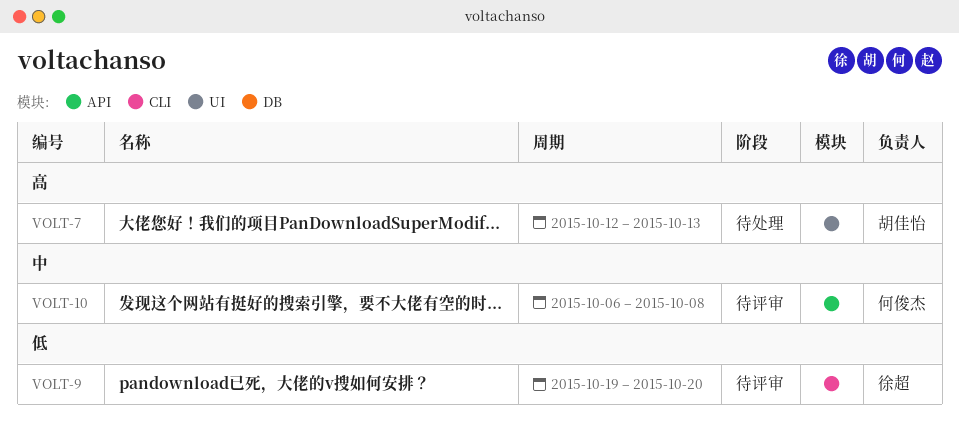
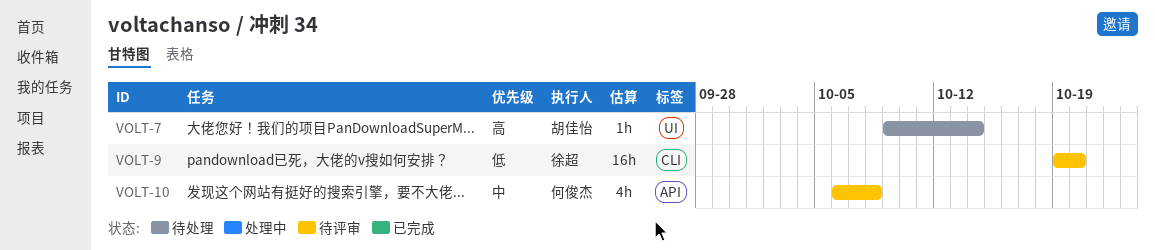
VOLT-7, start: Oct 12 -> Oct 9
VOLT-7, due: Oct 13 -> Oct 14

